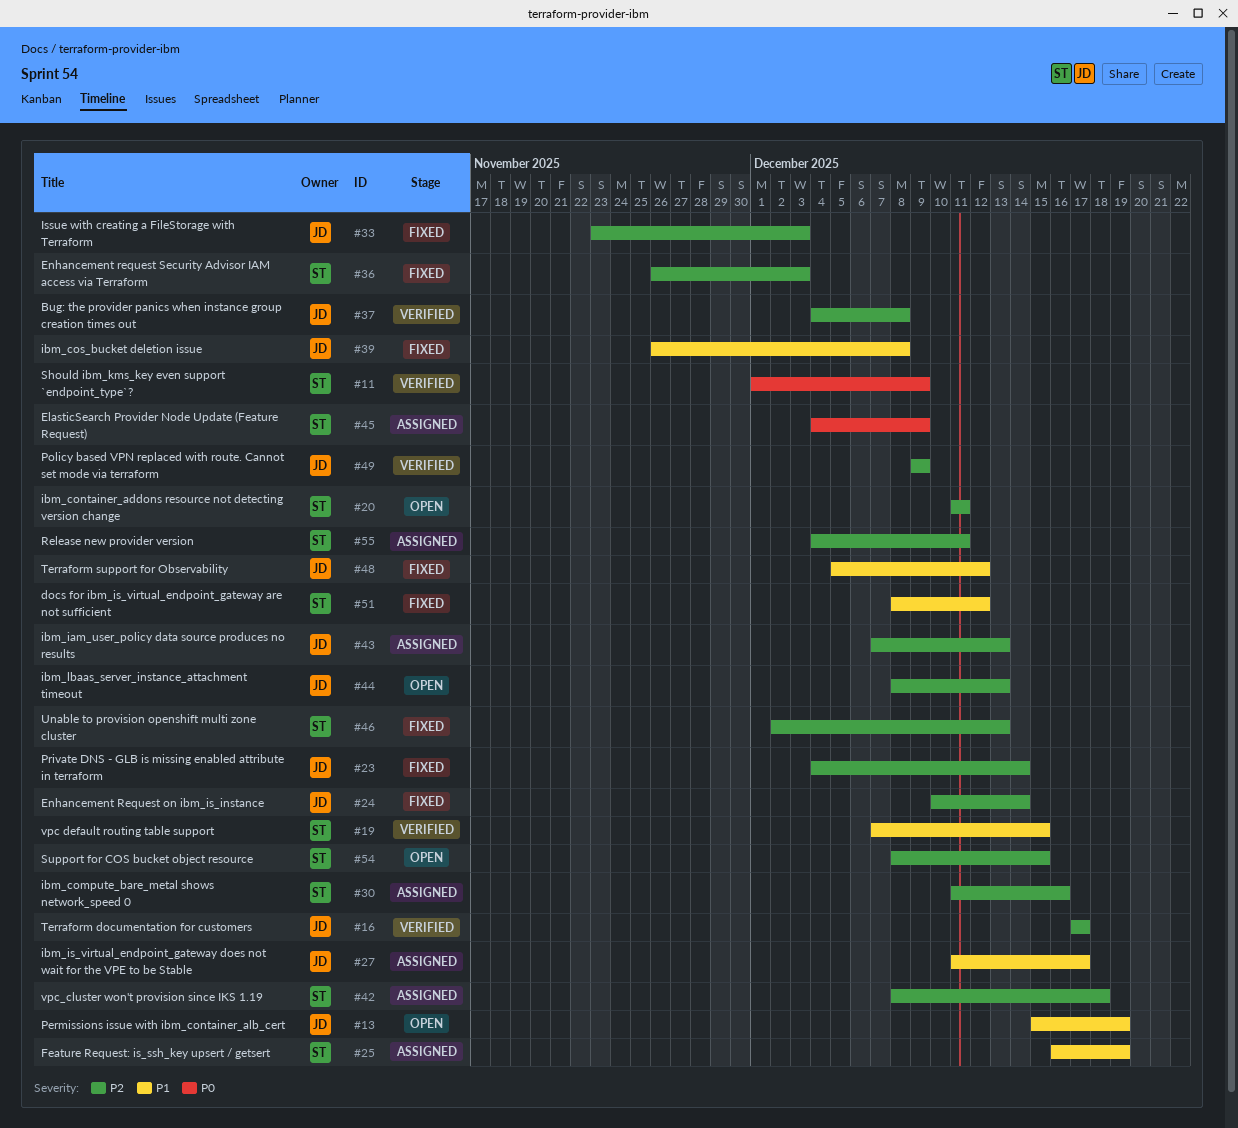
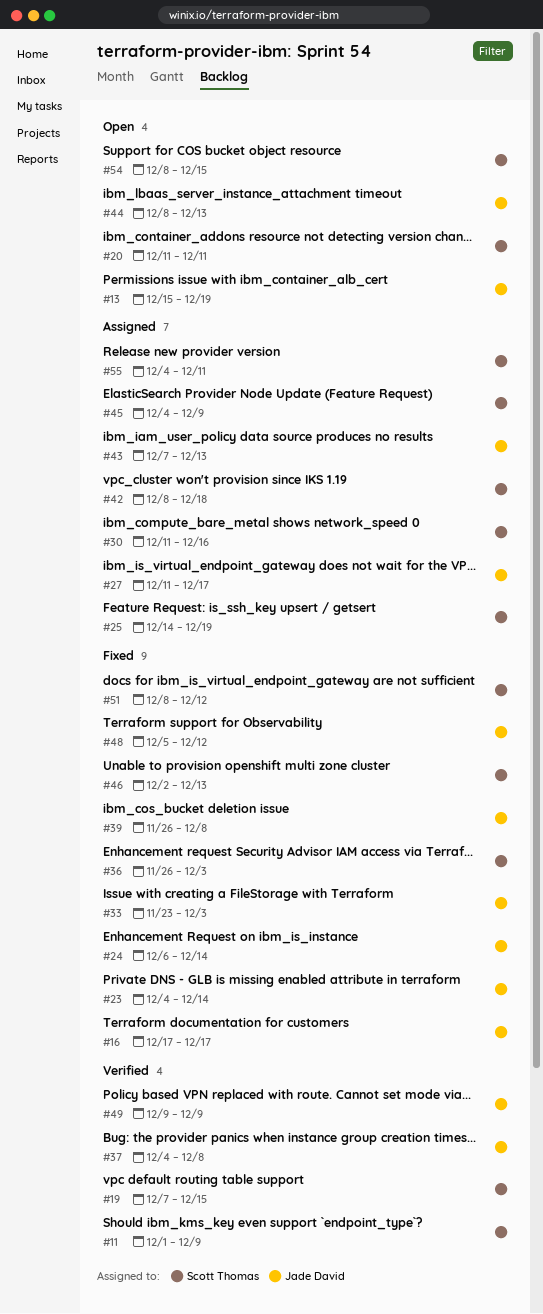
#16, status: Verified -> Fixed
#24, start: Dec 10 -> Dec 6
#25, start: Dec 16 -> Dec 14

